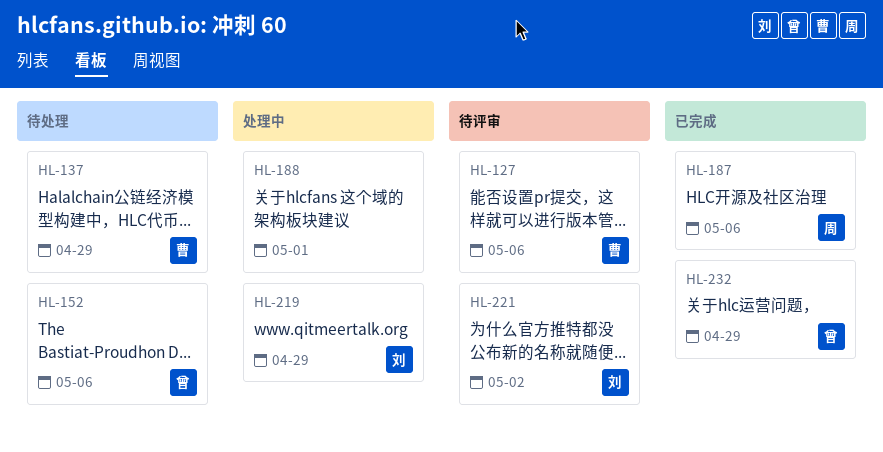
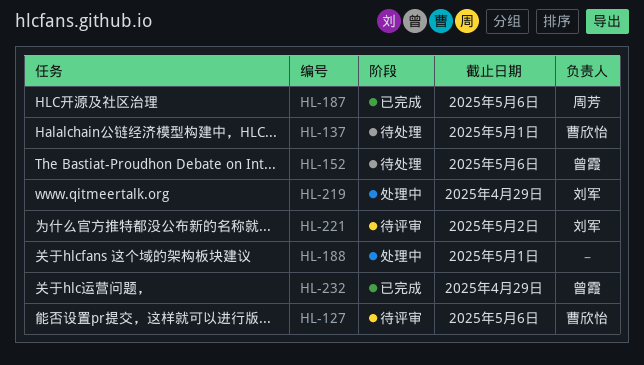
HL-137, due: Apr 29 -> May 1

